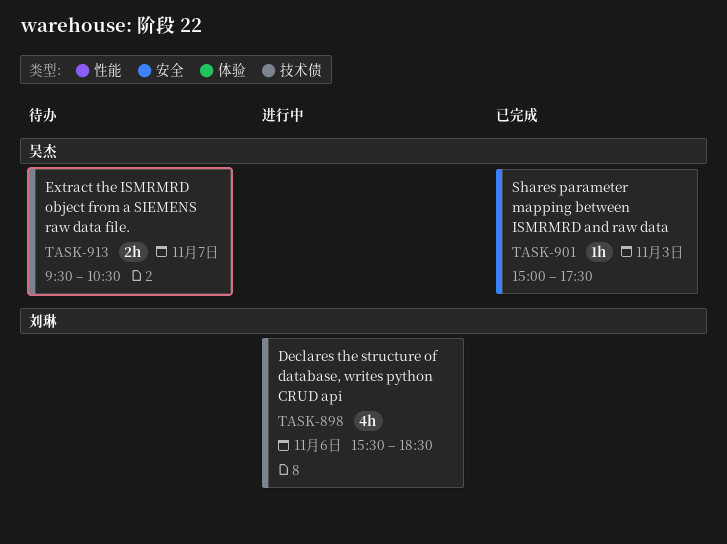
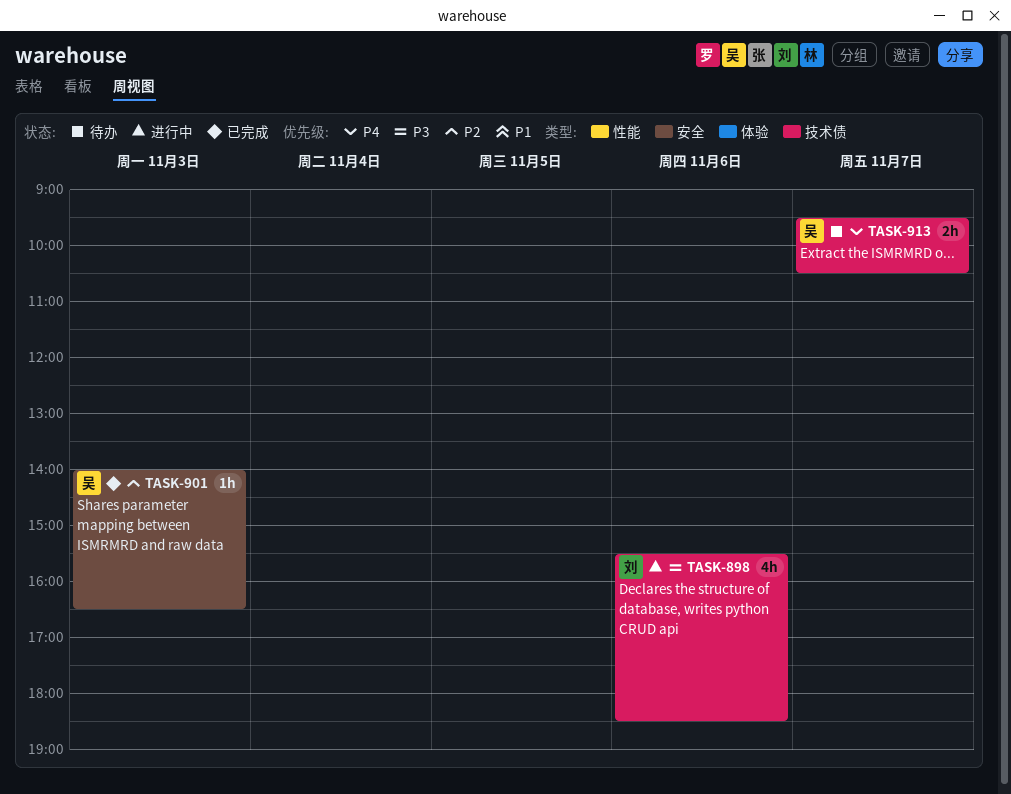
TASK-901, begins: 15:00 -> 14:00
TASK-901, ends: 17:30 -> 16:30

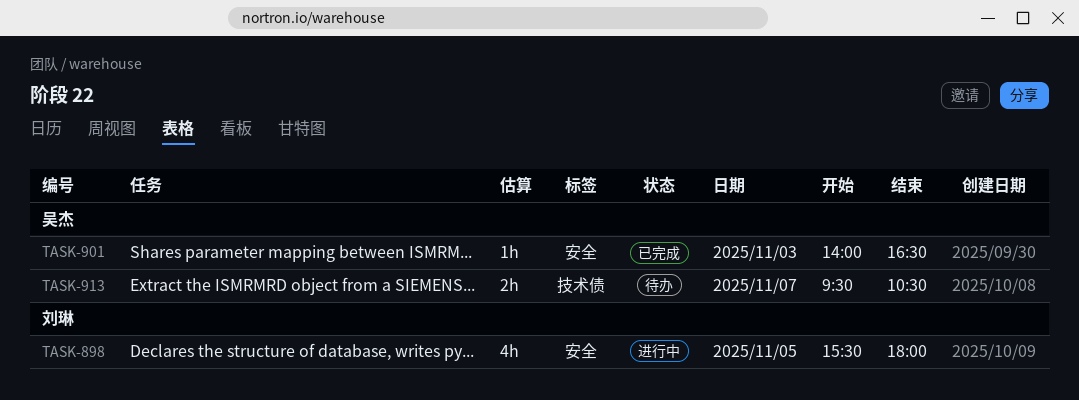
TASK-898, label: 技术债 -> 安全
TASK-898, day: Nov 6 -> Nov 5
TASK-898, ends: 18:30 -> 18:00

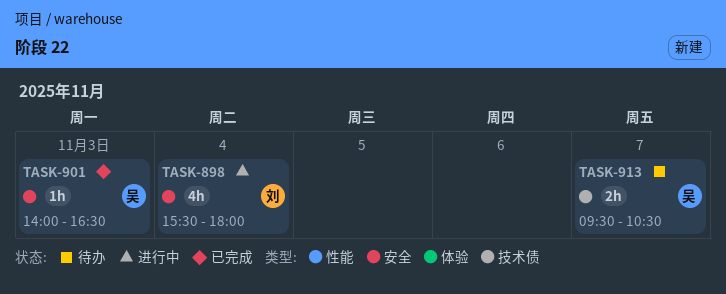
TASK-898, day: Nov 5 -> Nov 4

